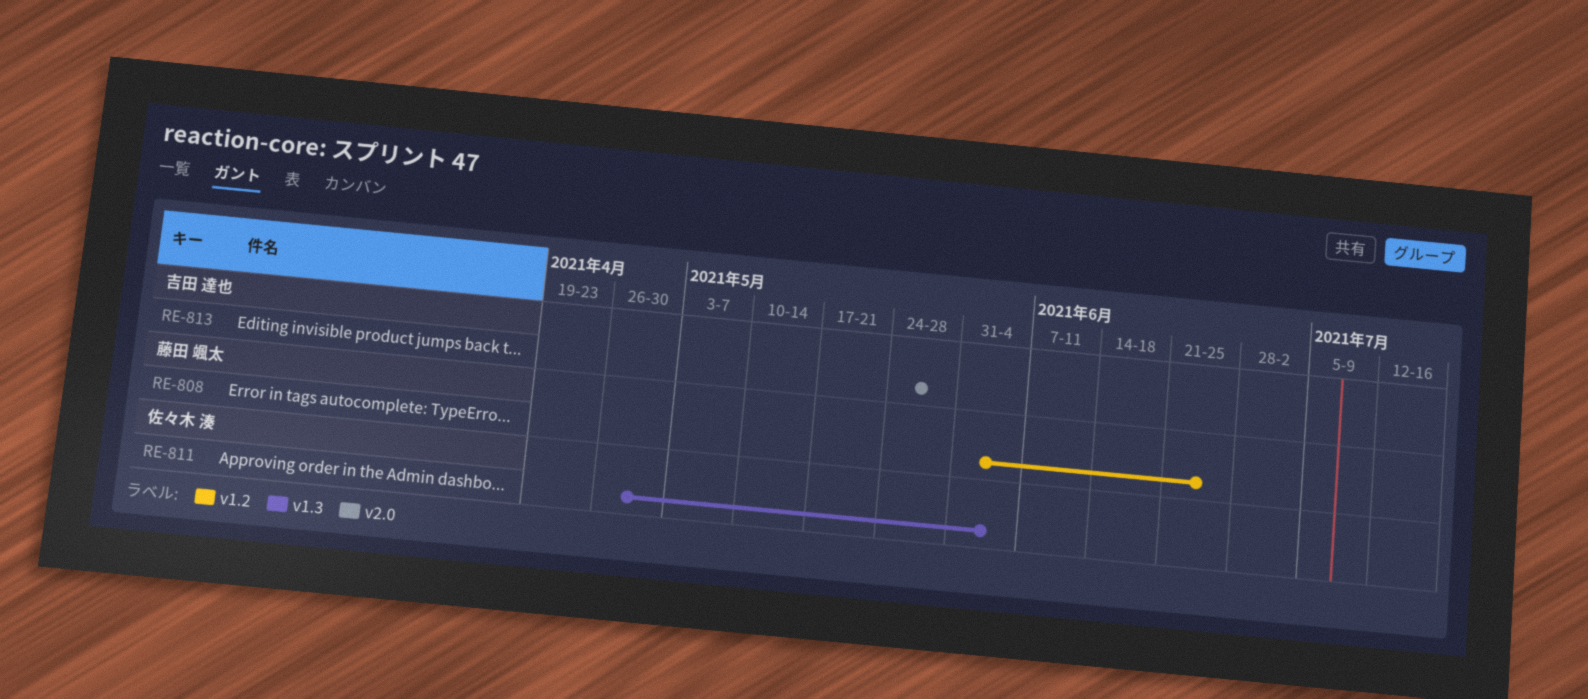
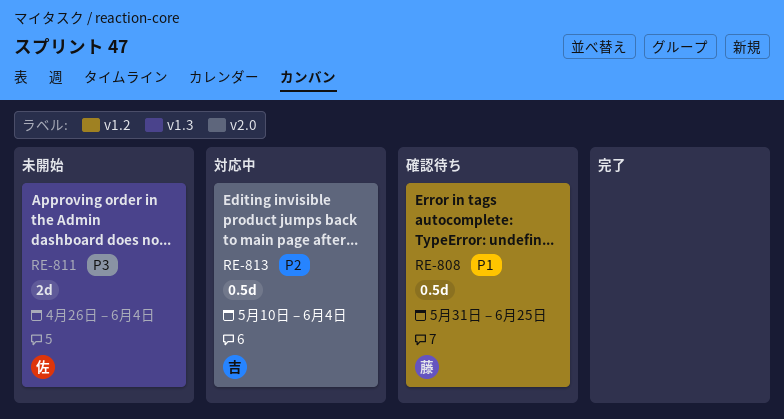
RE-813, start: May 24 -> May 10
RE-813, due: May 28 -> Jun 4

